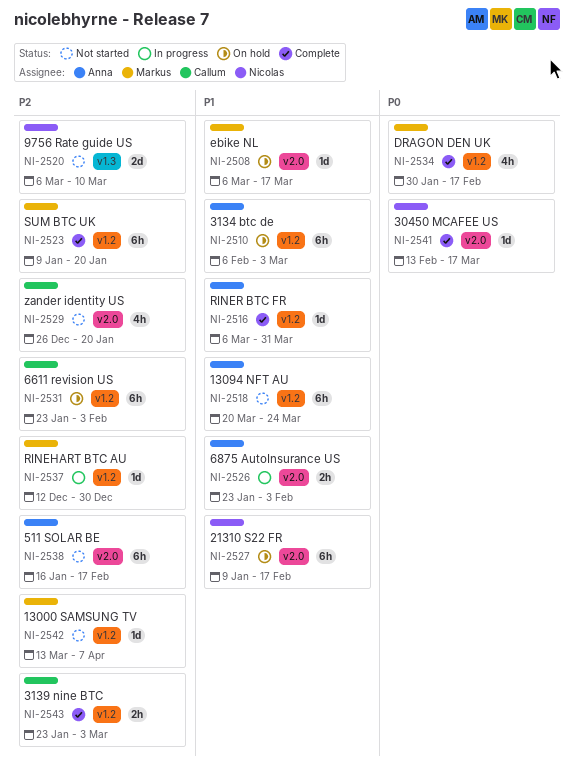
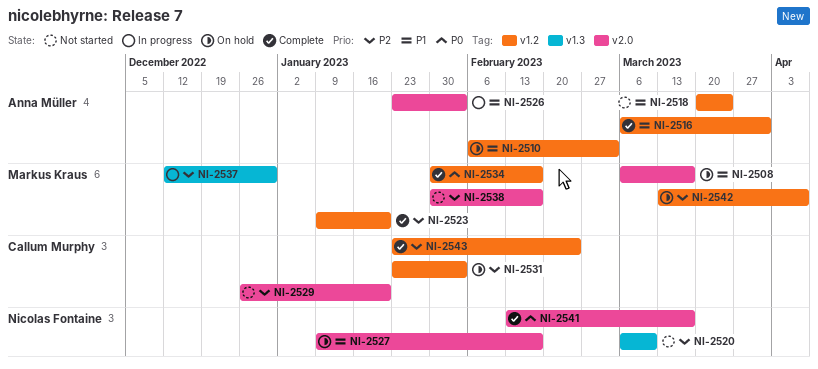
NI-2537, label: v1.2 -> v1.3
NI-2538, owner: Anna Müller -> Markus Kraus
NI-2538, start: Jan 16 -> Jan 30
NI-2542, status: Not started -> On hold
NI-2543, due: Mar 3 -> Feb 24

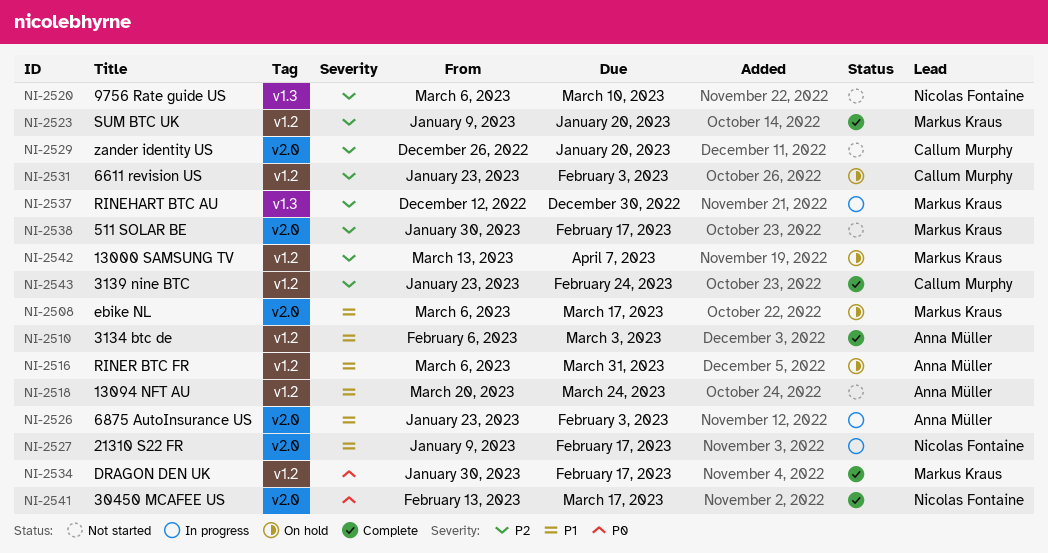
NI-2510, status: On hold -> Complete
NI-2516, status: Complete -> On hold
NI-2527, status: On hold -> In progress

